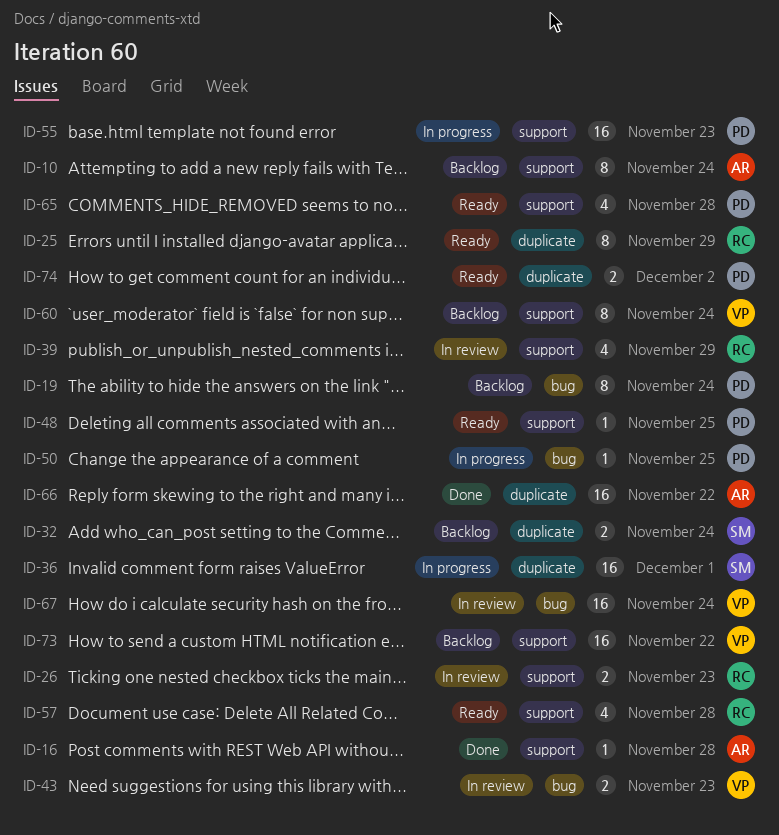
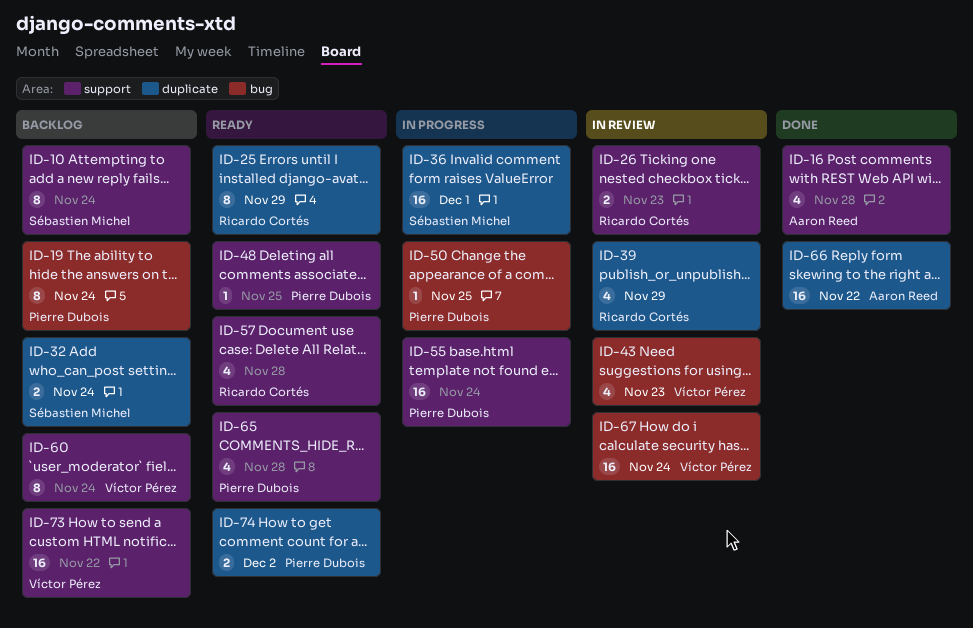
ID-10, owner: Aaron Reed -> Sébastien Michel
ID-16, estimate: 1 -> 4
ID-39, label: support -> duplicate
ID-43, estimate: 2 -> 4
ID-55, due: Nov 23 -> Nov 24

